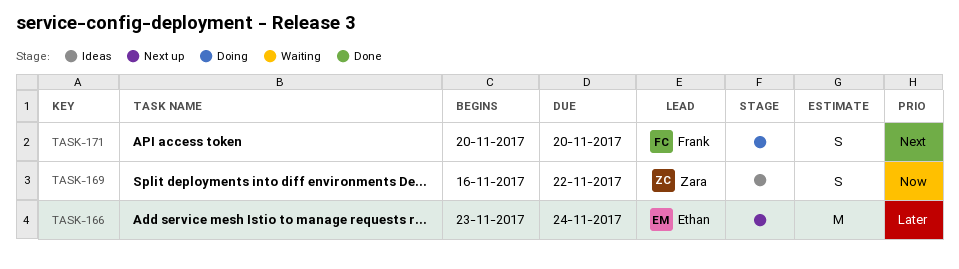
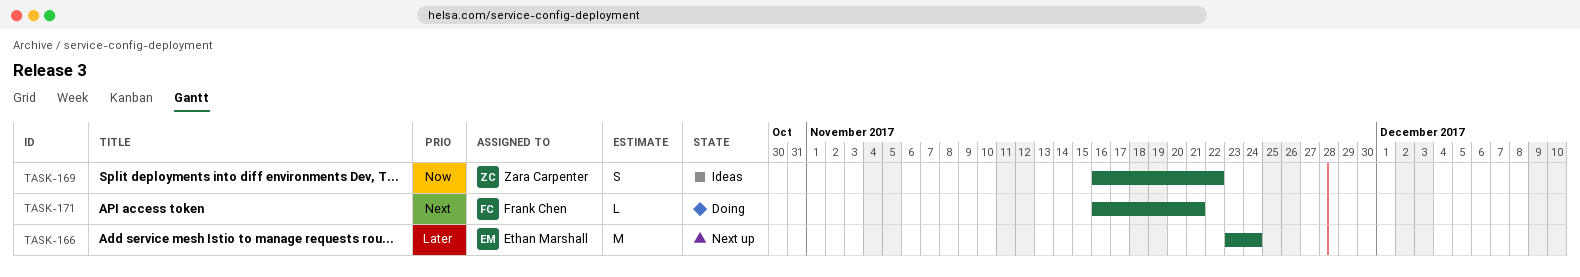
TASK-171, estimate: S -> L
TASK-171, start: Nov 20 -> Nov 16
TASK-171, due: Nov 20 -> Nov 21

